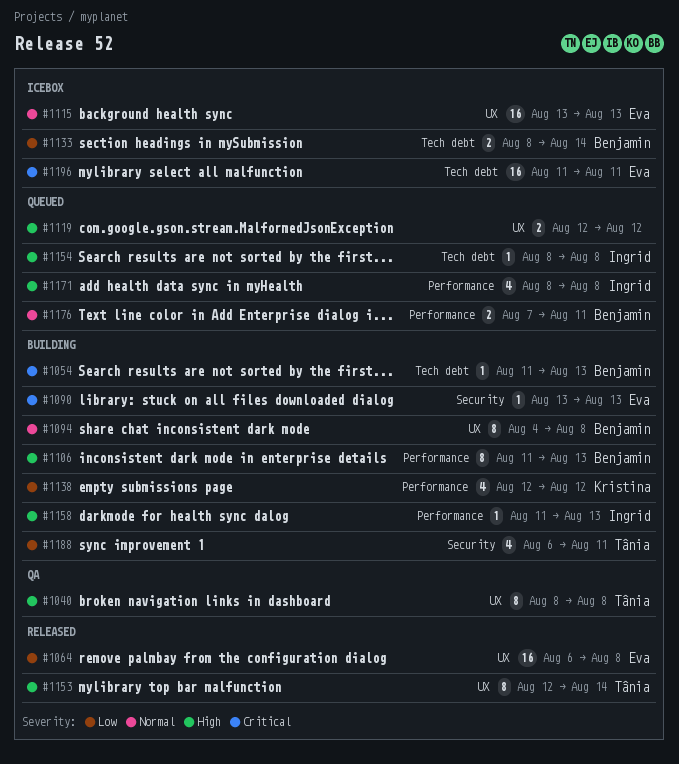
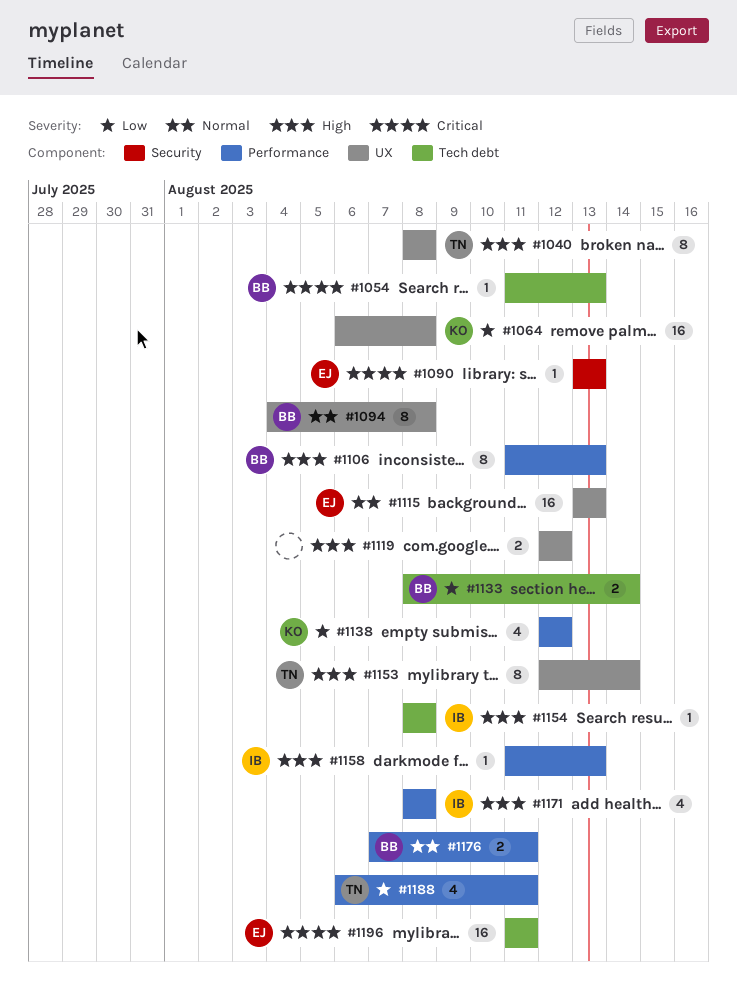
#1064, owner: Eva -> Kristina
#1188, label: Security -> Performance

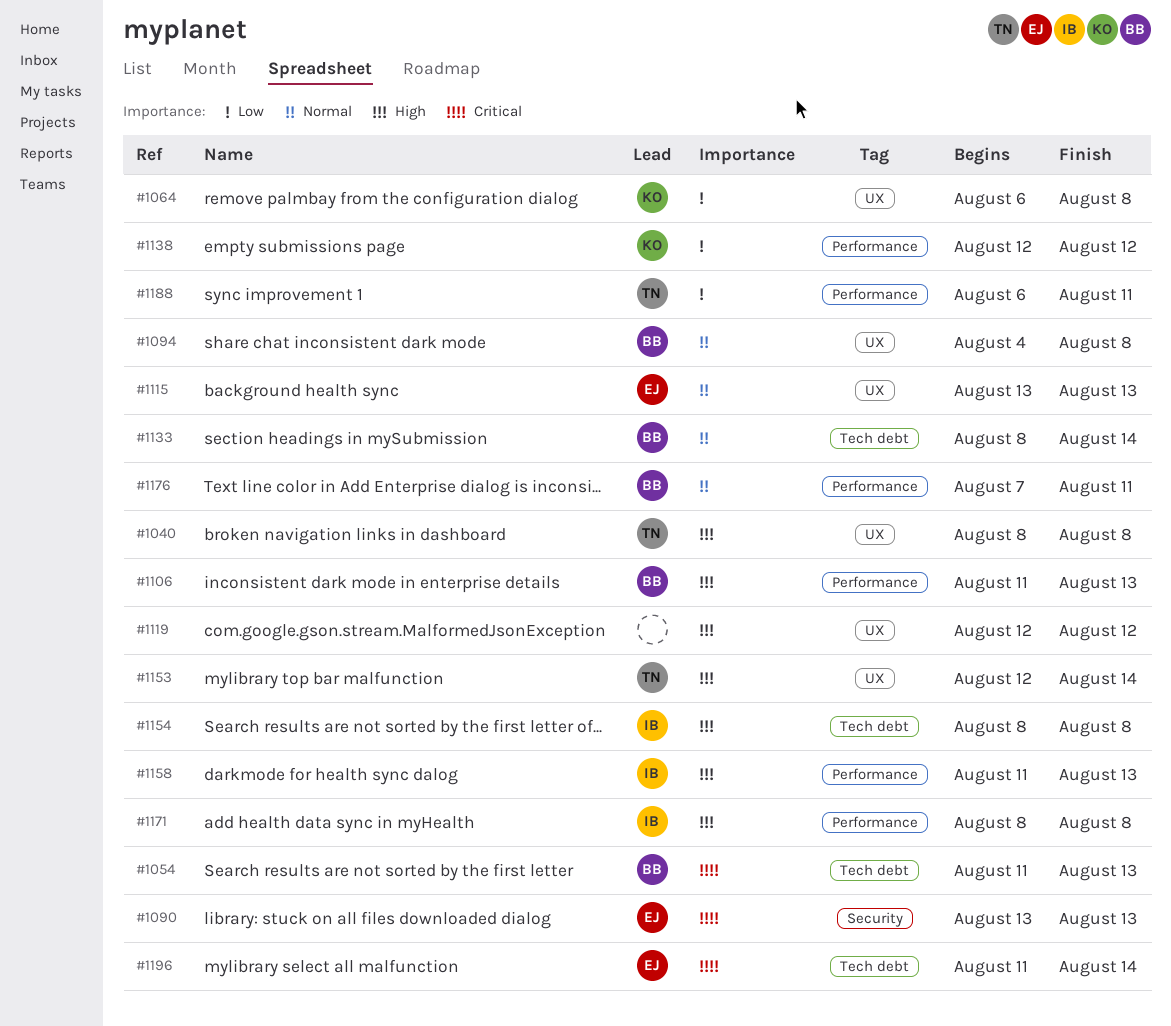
#1133, priority: Low -> Normal
#1196, due: Aug 11 -> Aug 14

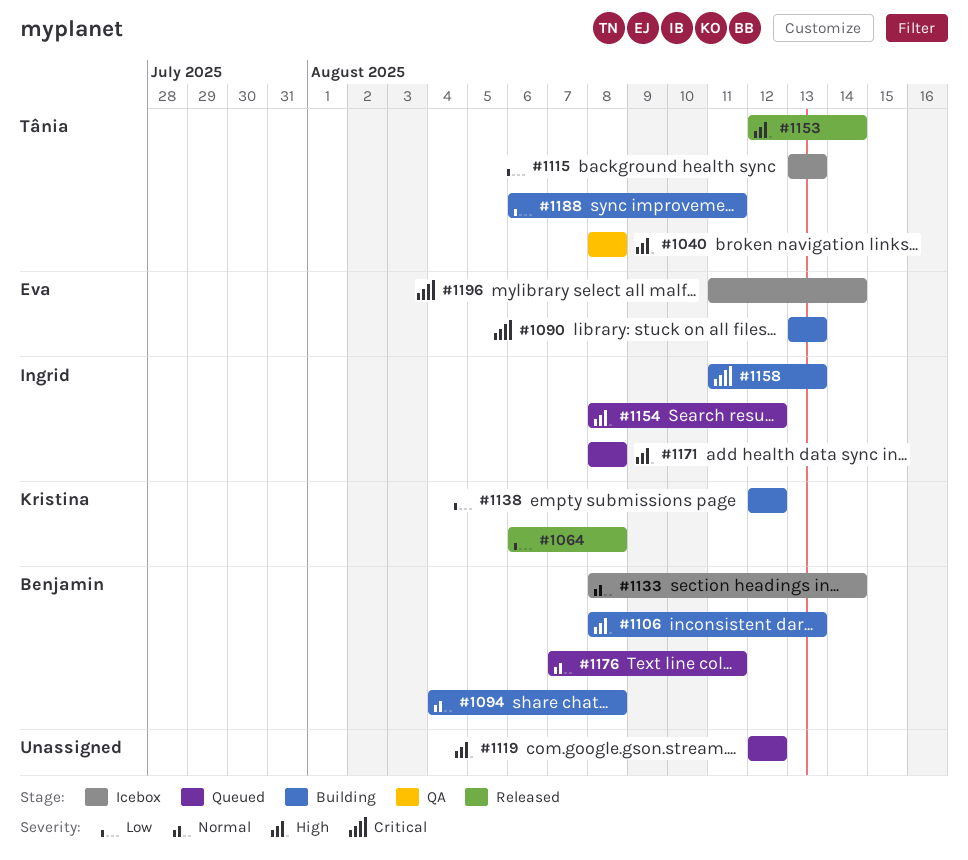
#1054: present -> none
#1106, start: Aug 11 -> Aug 8
#1115, owner: Eva -> Tânia
#1115, priority: Normal -> Low
#1154, due: Aug 8 -> Aug 12
#1158, priority: High -> Critical

